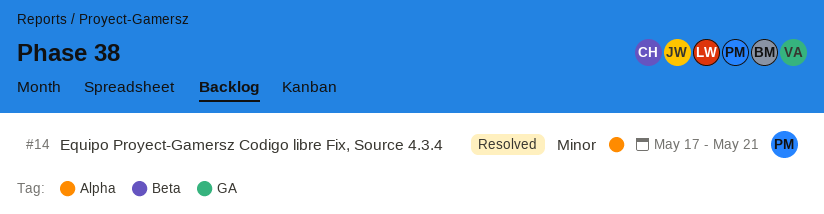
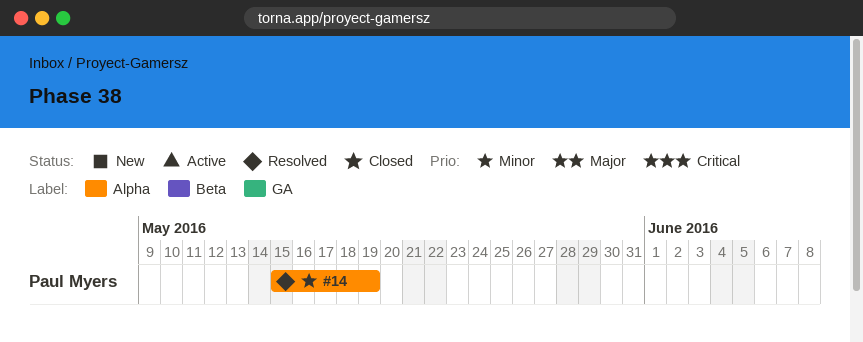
#14, start: May 17 -> May 15
#14, due: May 21 -> May 19

